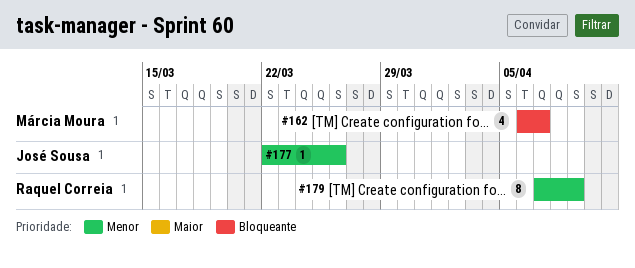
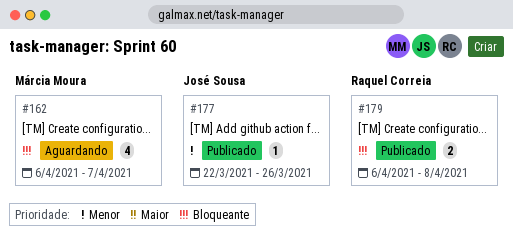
#179, priority: Menor -> Bloqueante
#179, estimate: 8 -> 2
#179, start: Apr 7 -> Apr 6
#179, due: Apr 9 -> Apr 8

